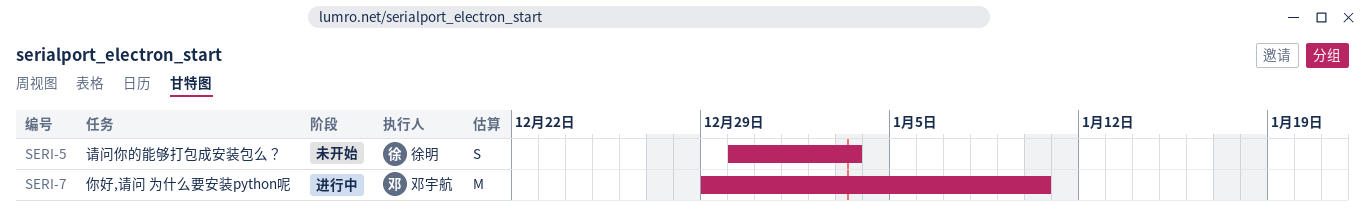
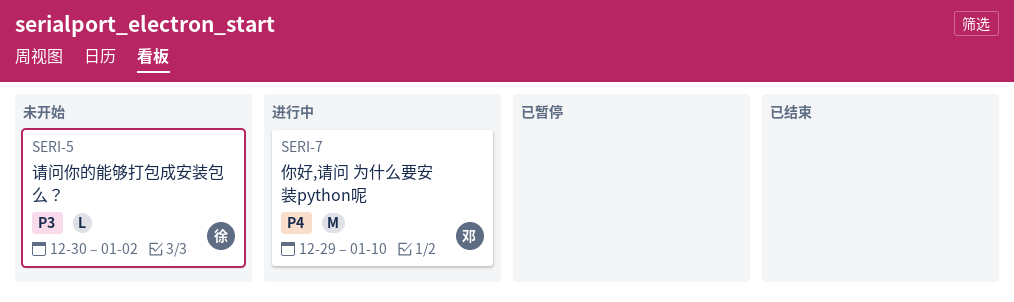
SERI-5, estimate: S -> L
SERI-5, due: Jan 3 -> Jan 2

